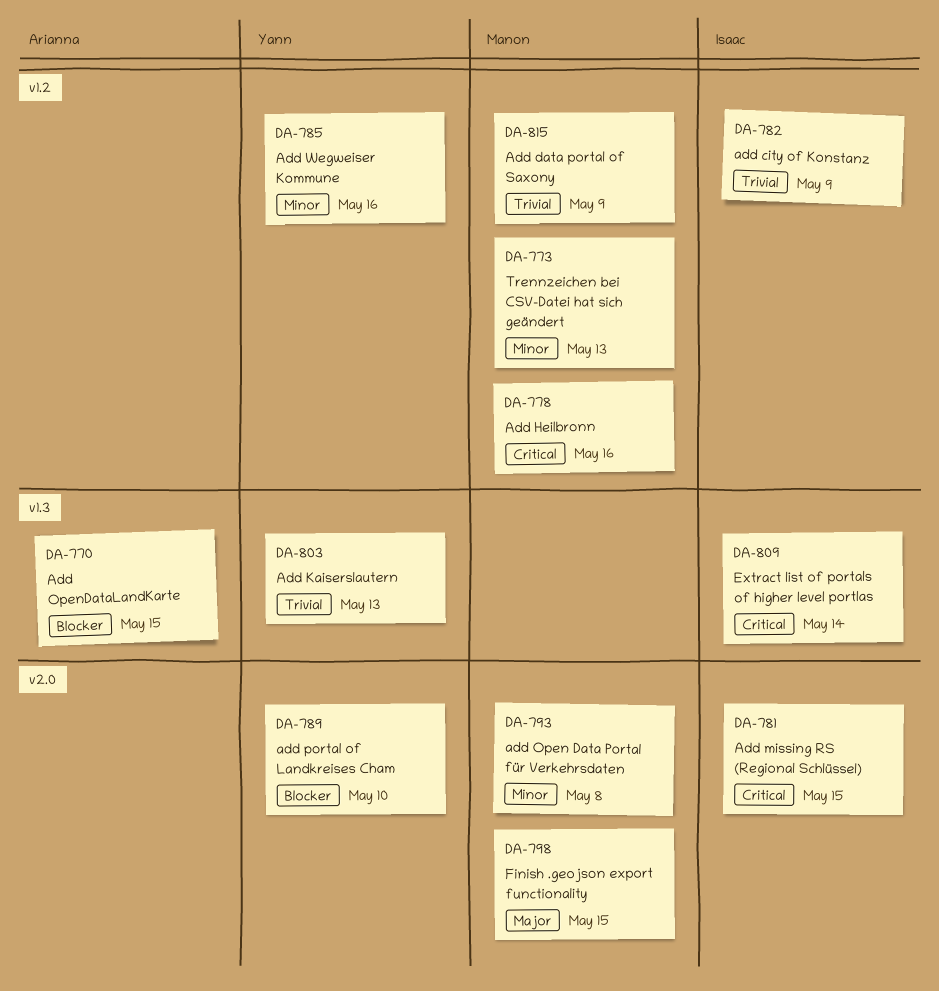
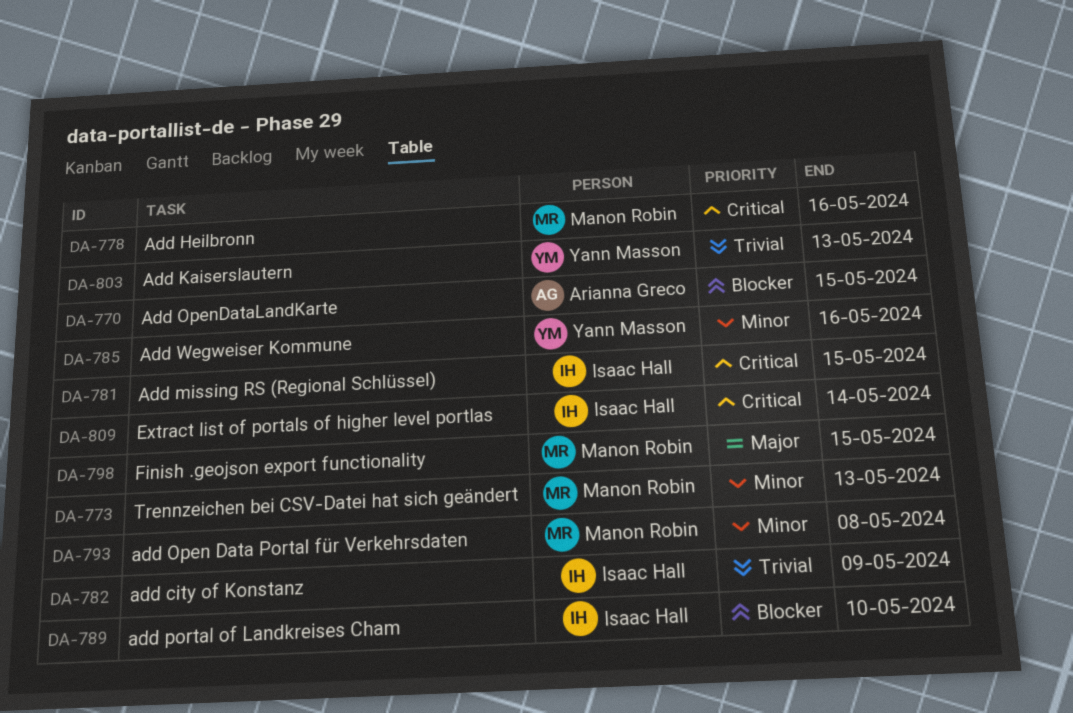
DA-789, owner: Yann Masson -> Isaac Hall
DA-815: present -> none

